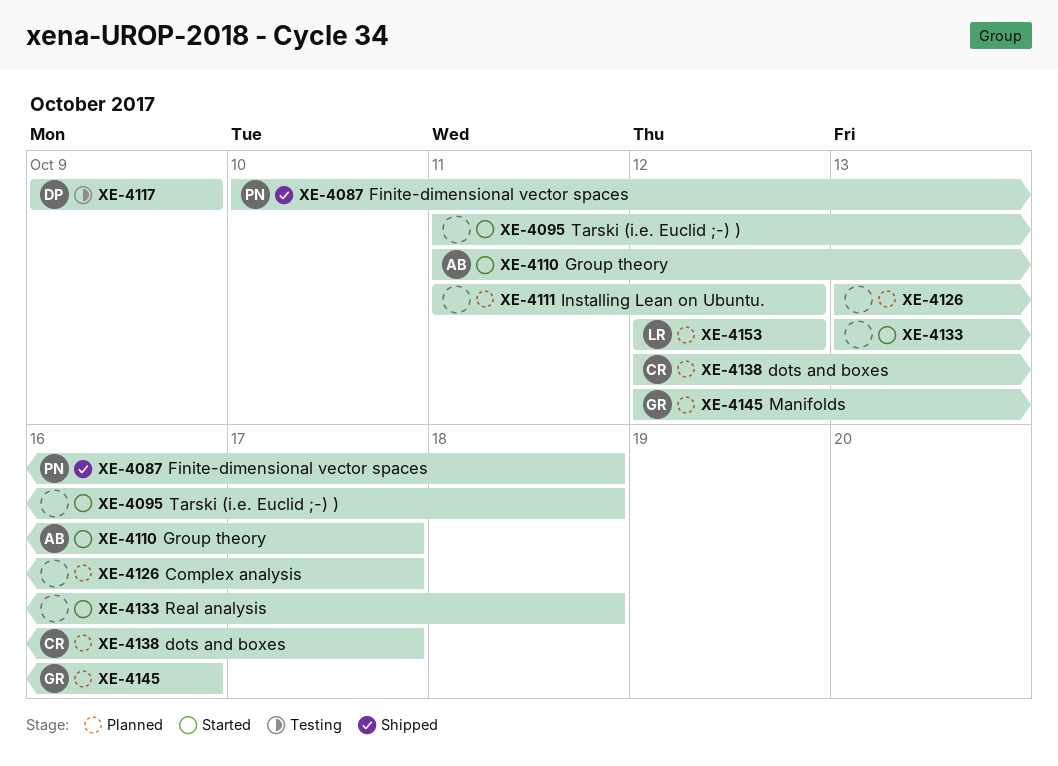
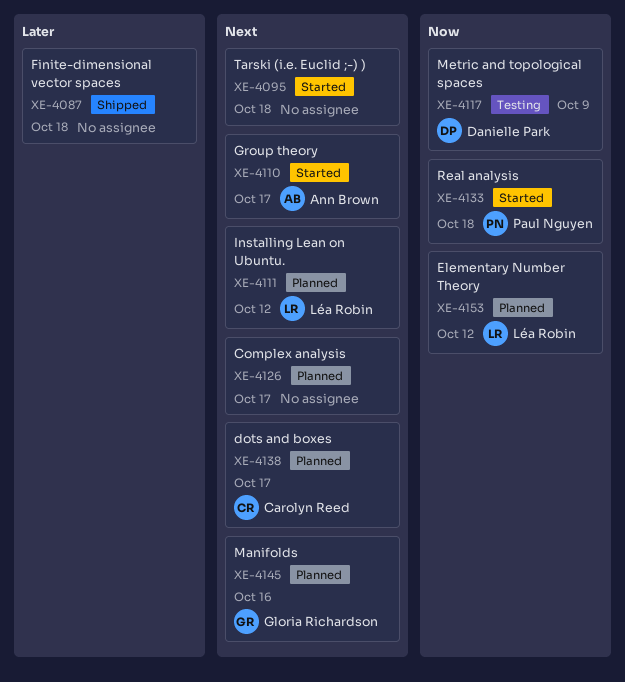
XE-4087, owner: Paul Nguyen -> none
XE-4111, owner: none -> Léa Robin
XE-4133, owner: none -> Paul Nguyen

